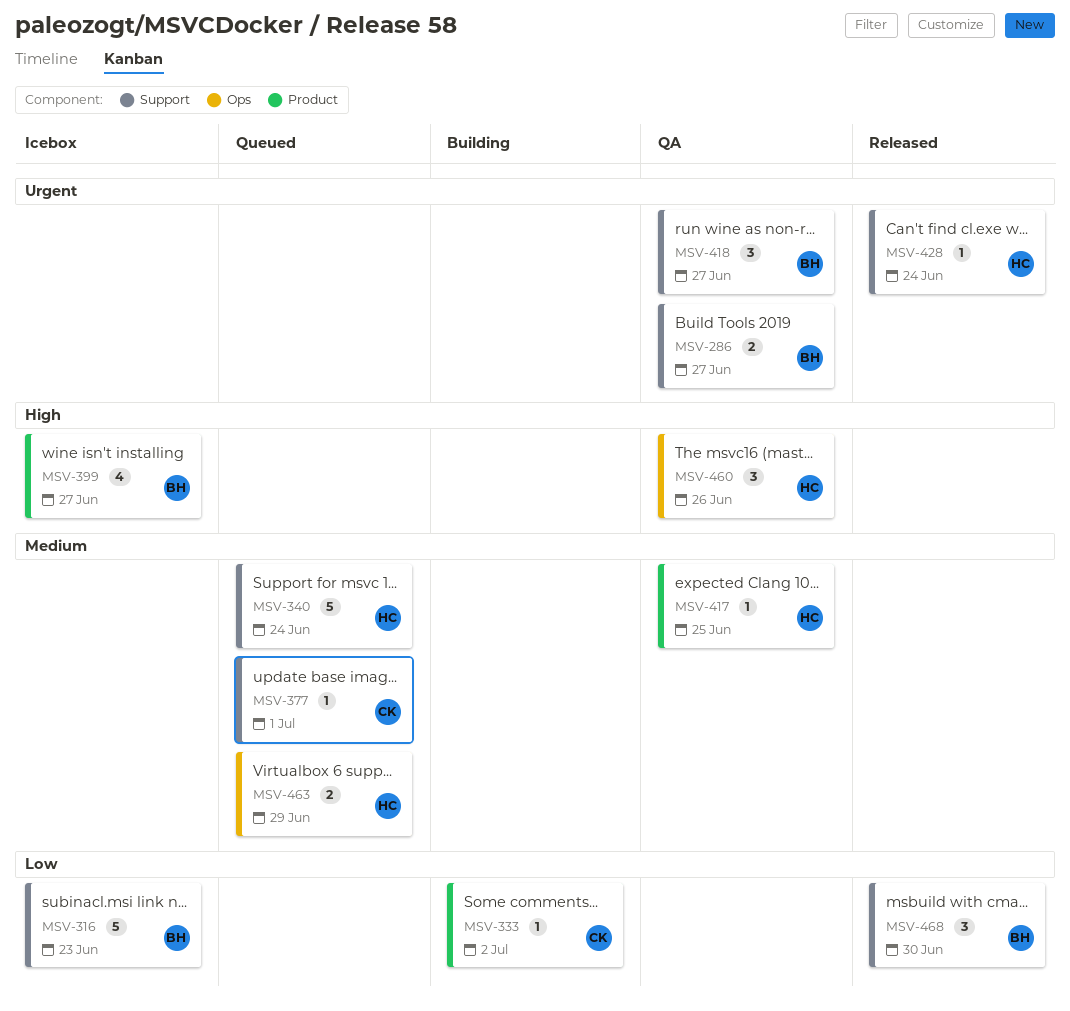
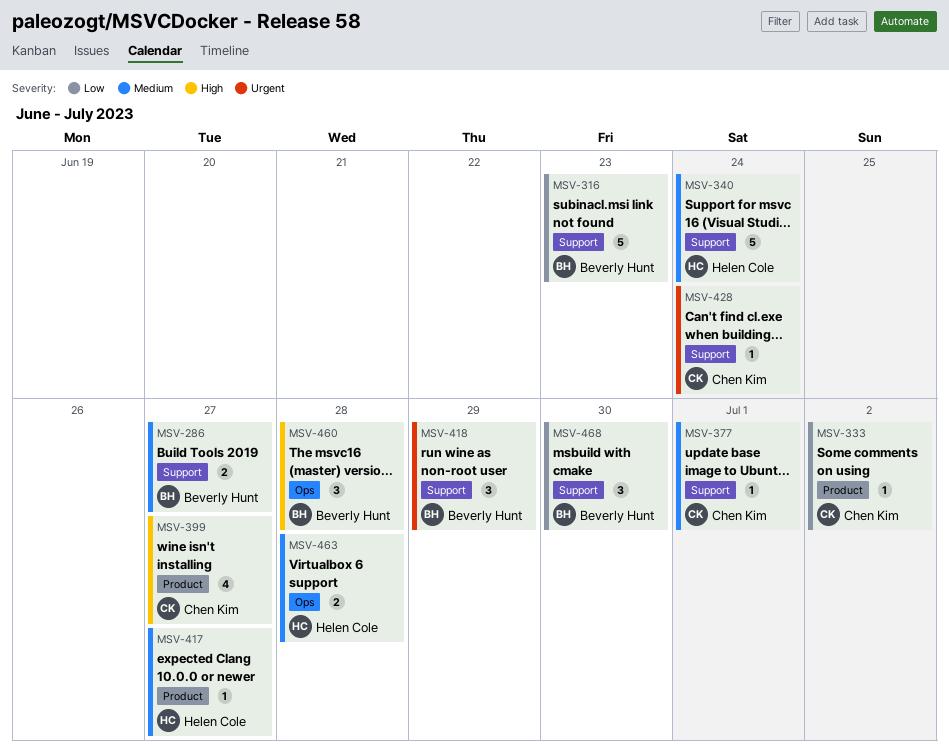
MSV-286, priority: Urgent -> Medium
MSV-399, owner: Beverly Hunt -> Chen Kim
MSV-417, due: Jun 25 -> Jun 27
MSV-418, due: Jun 27 -> Jun 29
MSV-428, owner: Helen Cole -> Chen Kim
MSV-460, owner: Helen Cole -> Beverly Hunt
MSV-460, due: Jun 26 -> Jun 28
MSV-463, due: Jun 29 -> Jun 28

